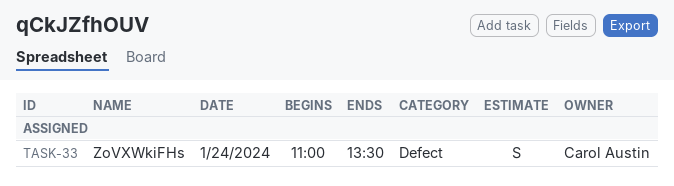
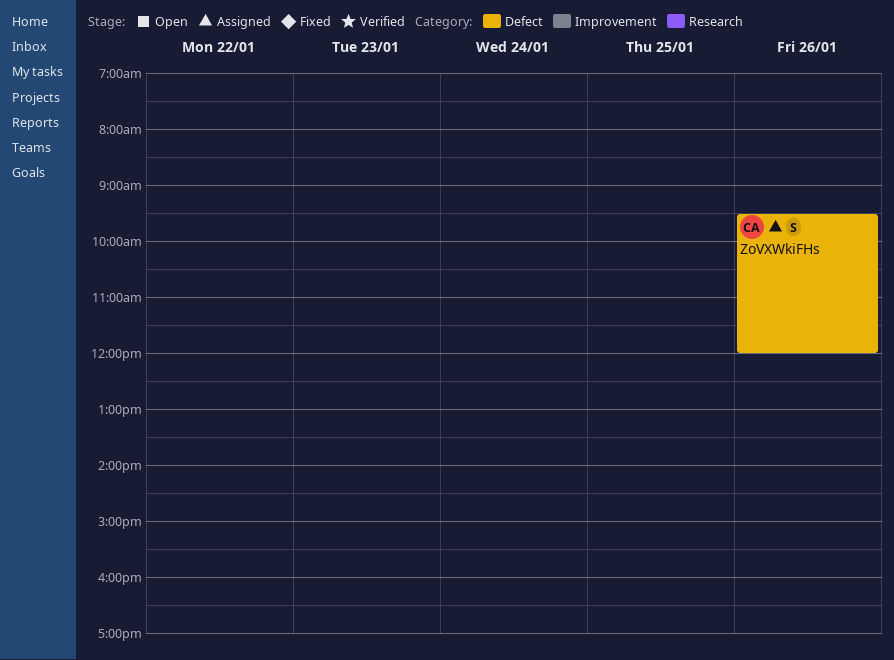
ZoVXWkiFHs, day: Jan 24 -> Jan 26
ZoVXWkiFHs, begins: 11:00 -> 09:30
ZoVXWkiFHs, ends: 13:30 -> 12:00

